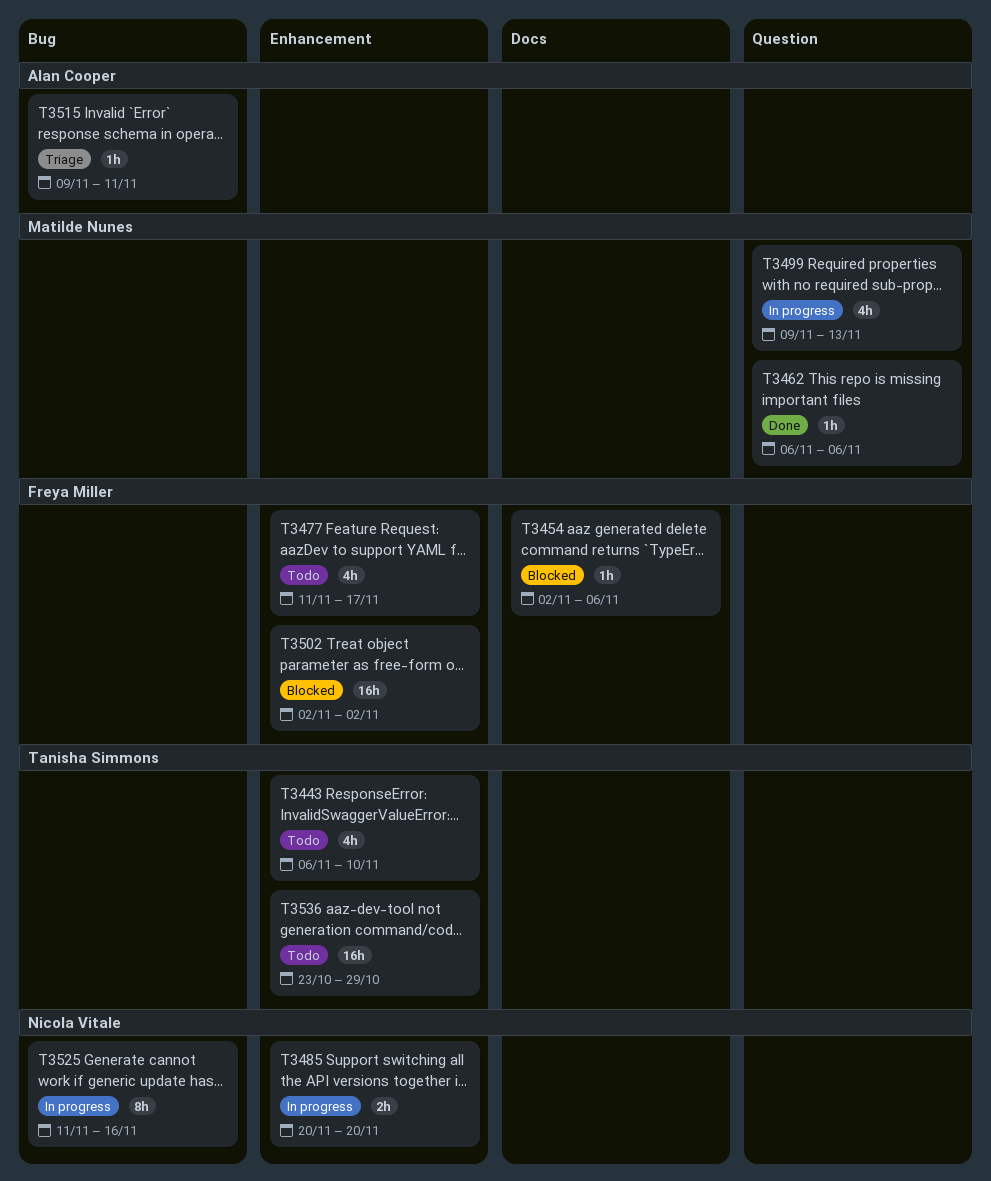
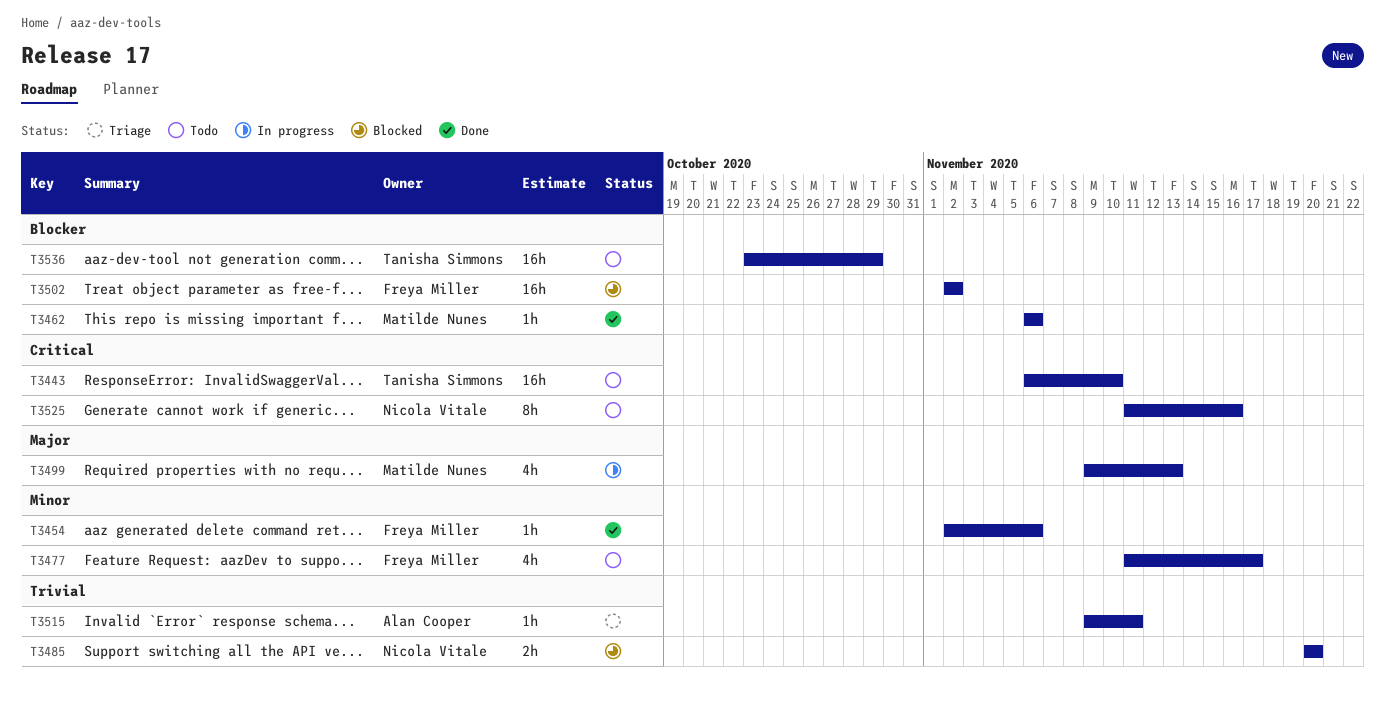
T3443, estimate: 4h -> 16h
T3454, status: Blocked -> Done
T3485, status: In progress -> Blocked
T3525, status: In progress -> Todo

